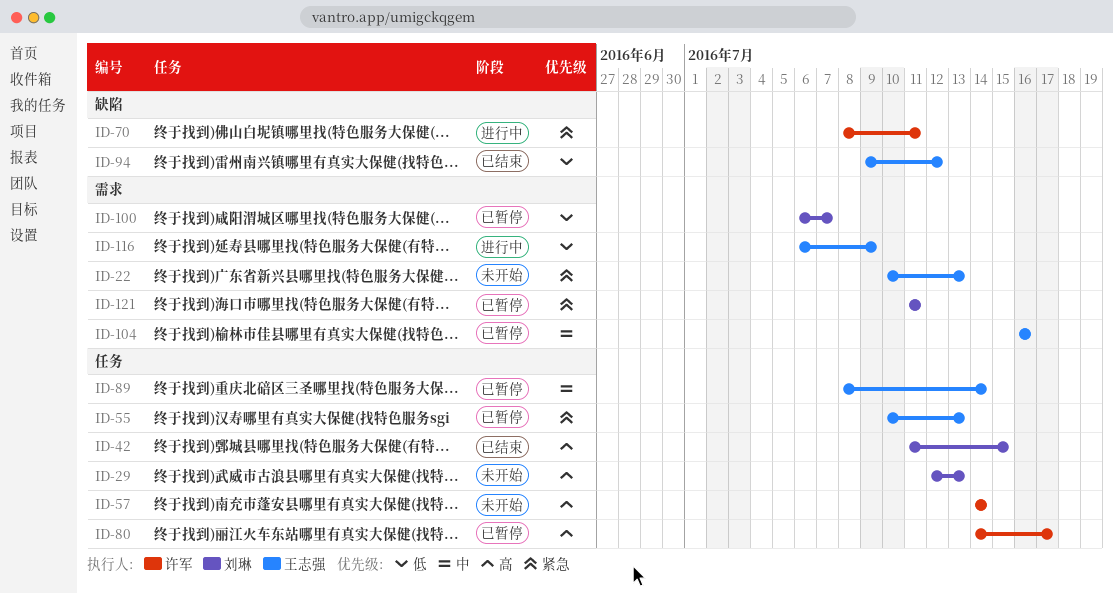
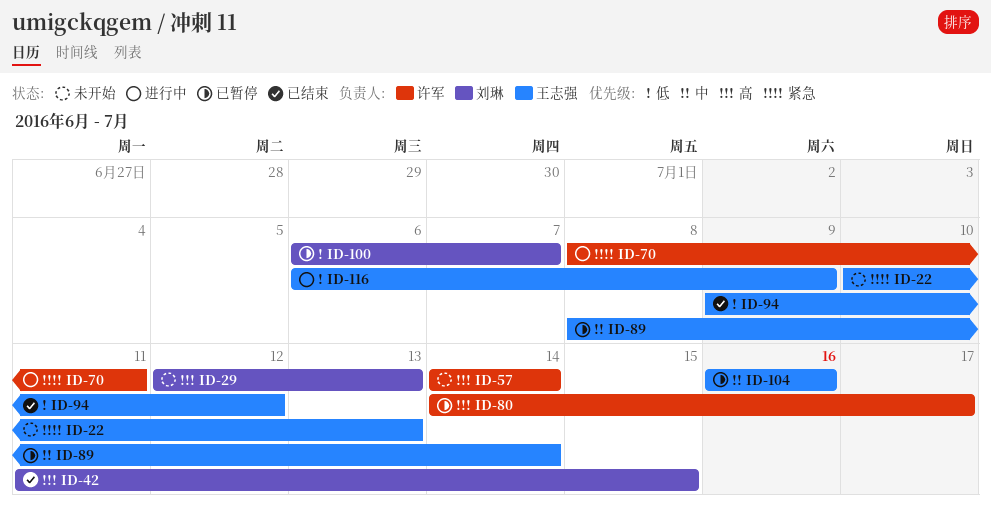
ID-55: present -> none
ID-121: present -> none

